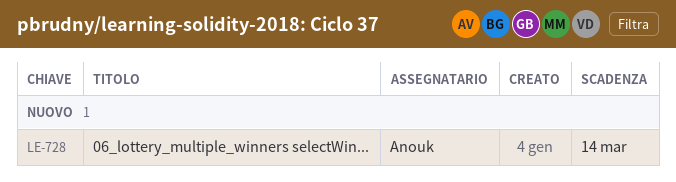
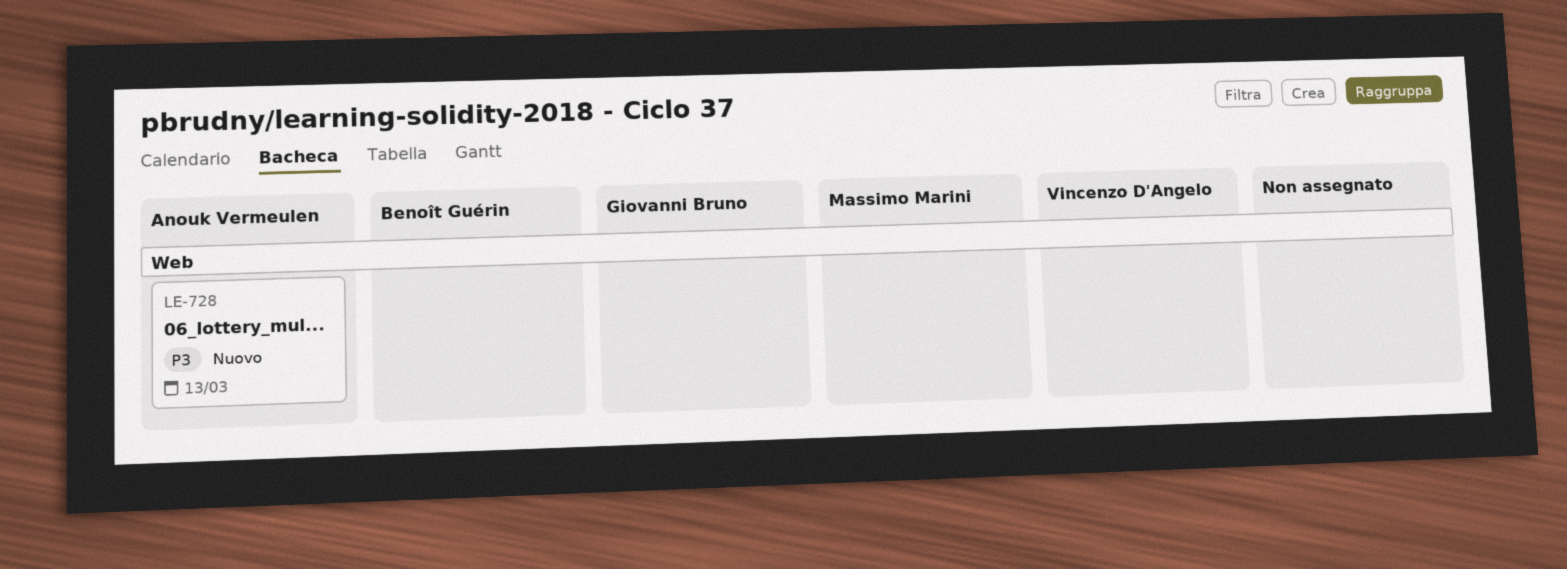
LE-728, due: Mar 14 -> Mar 13

